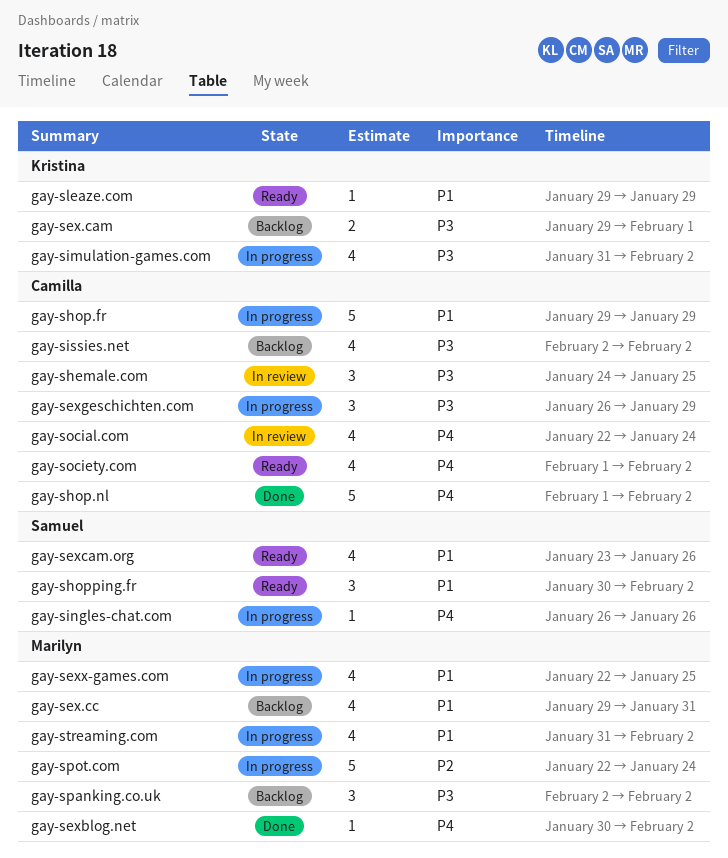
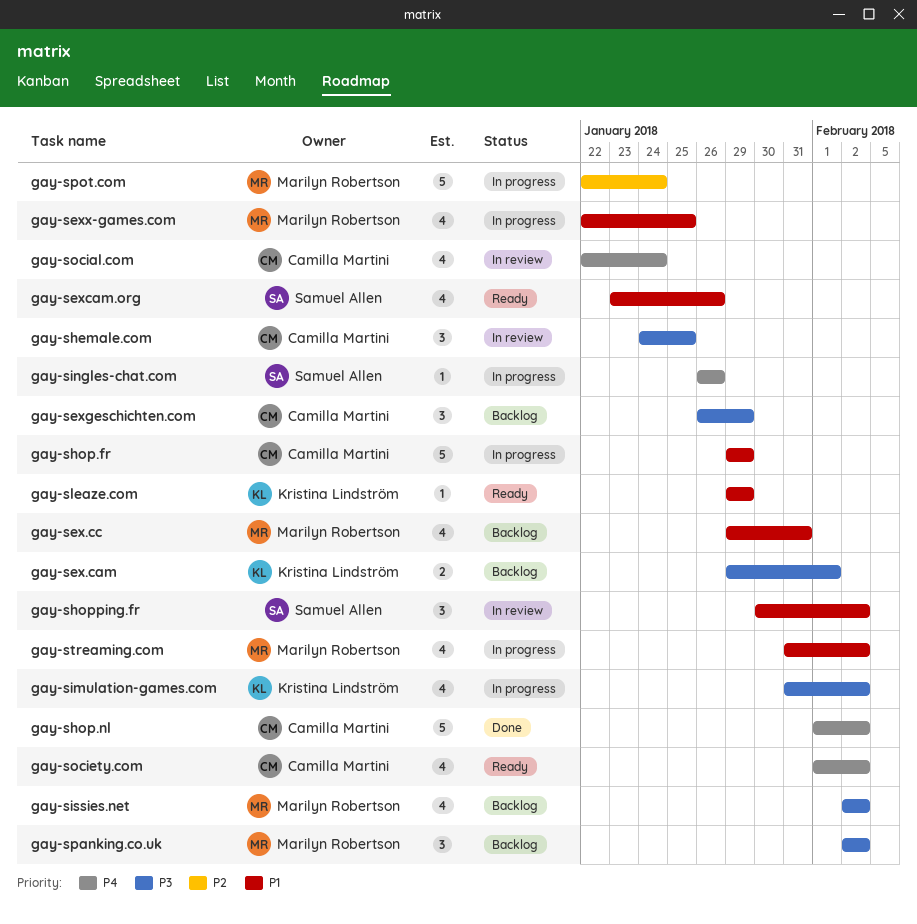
gay-sexblog.net: present -> none
gay-sexgeschichten.com, status: In progress -> Backlog
gay-shopping.fr, status: Ready -> In review
gay-sissies.net, owner: Camilla Martini -> Marilyn Robertson

